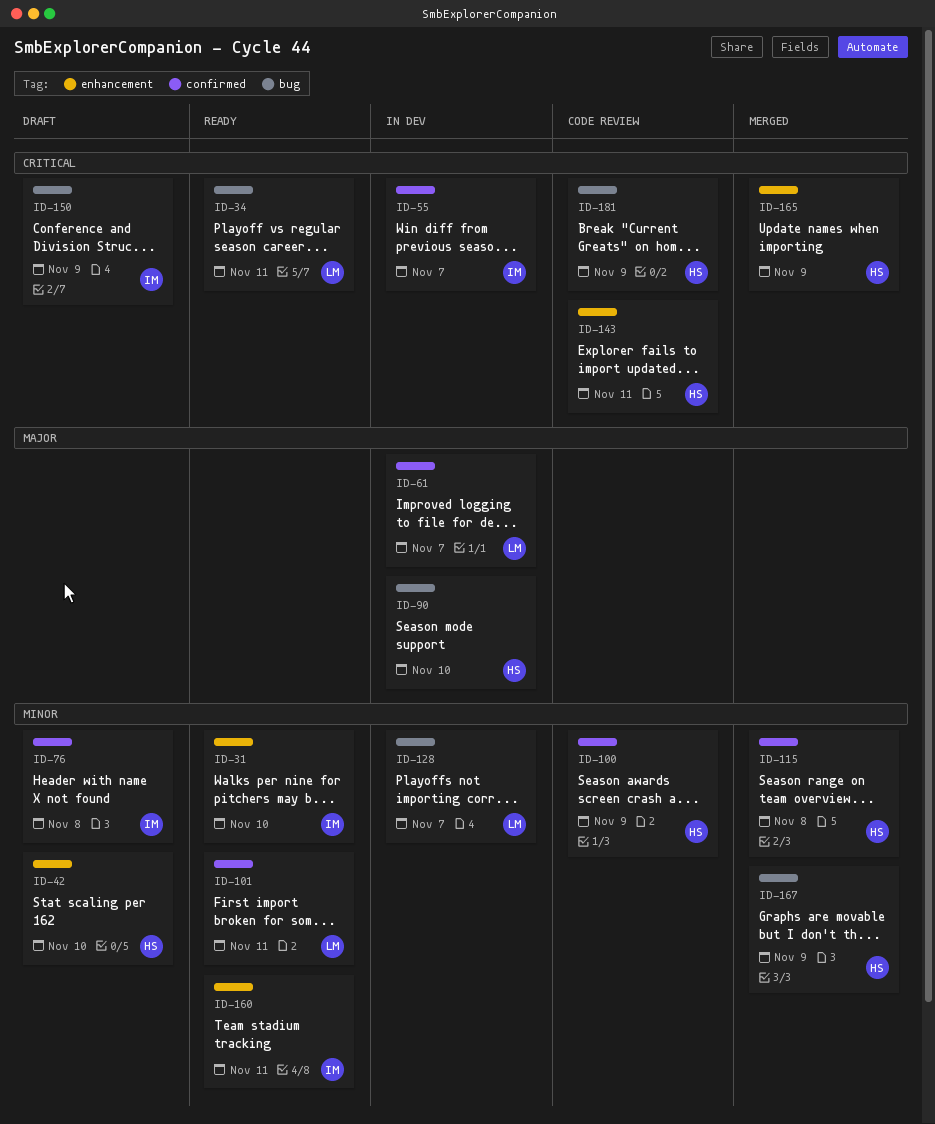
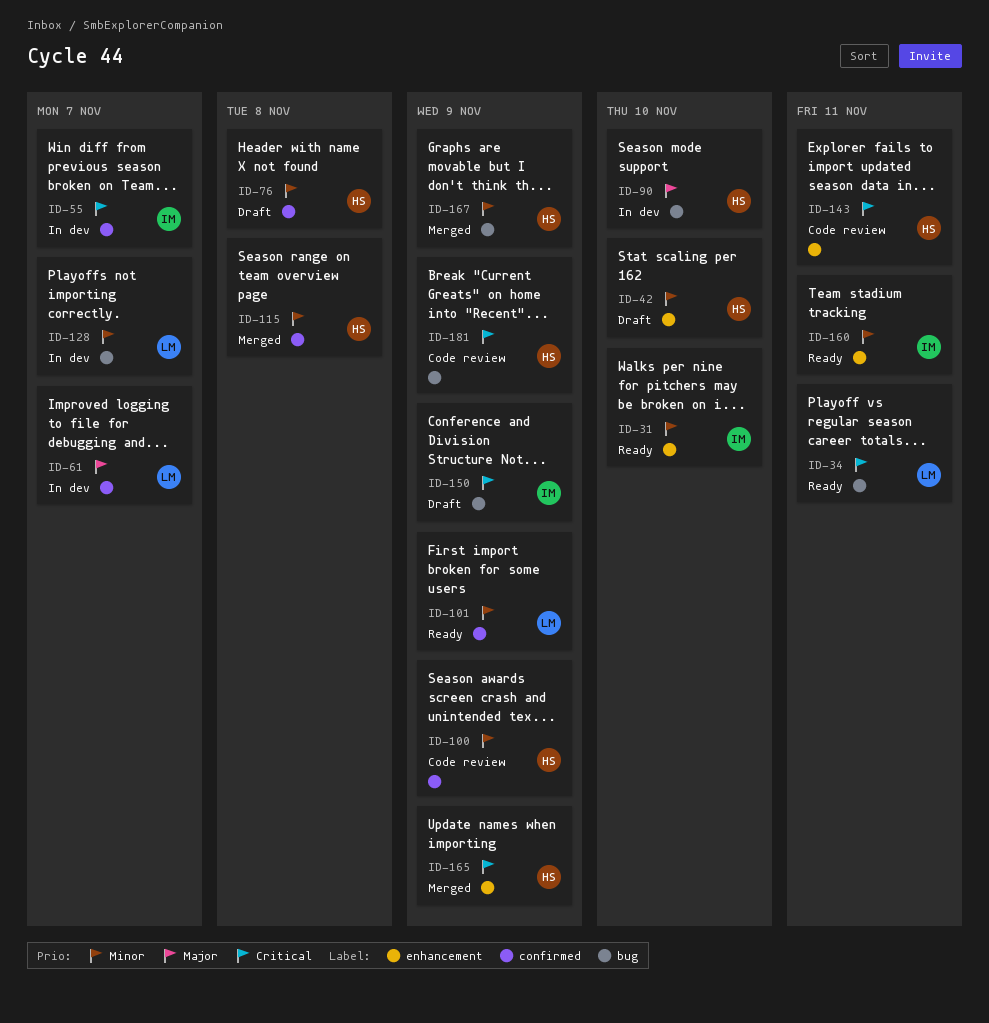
ID-76, owner: IM -> HS
ID-101, due: Nov 11 -> Nov 9

